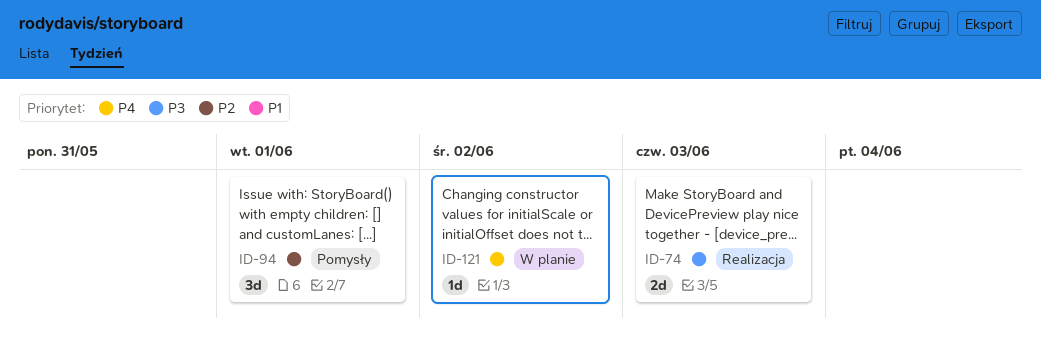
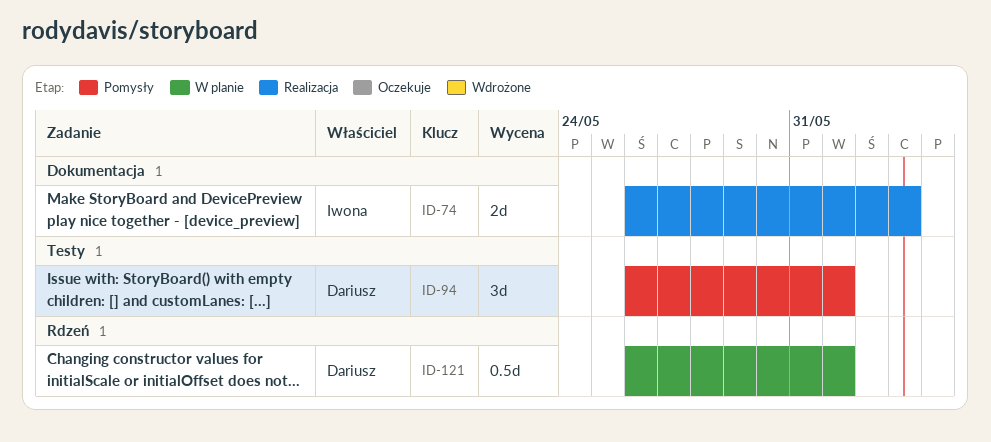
ID-121, estimate: 1d -> 0.5d
ID-121, due: Jun 2 -> Jun 1

